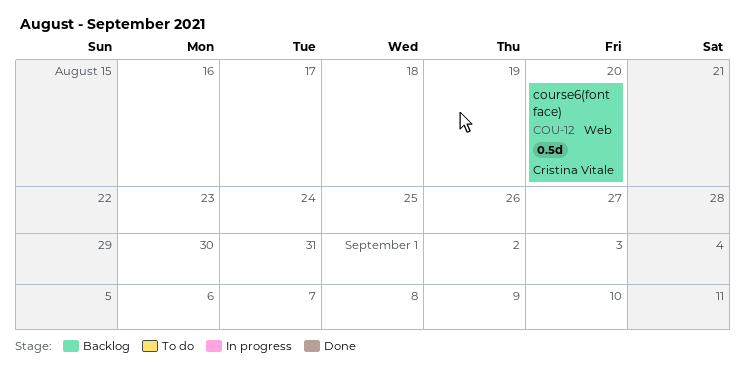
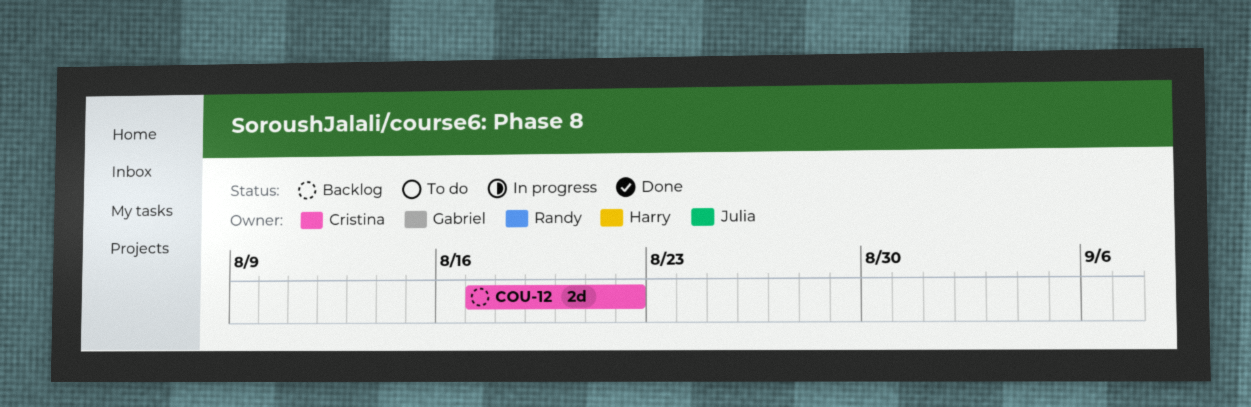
COU-12, estimate: 0.5d -> 2d
COU-12, due: Aug 20 -> Aug 22

